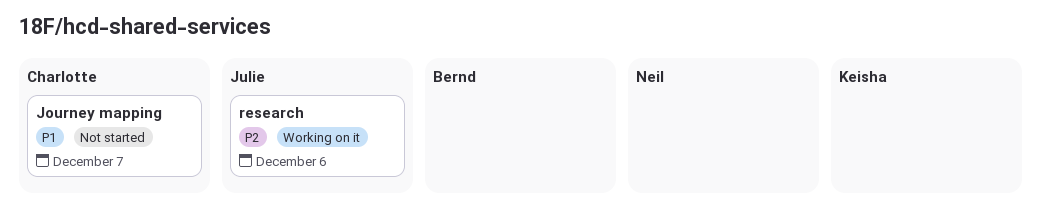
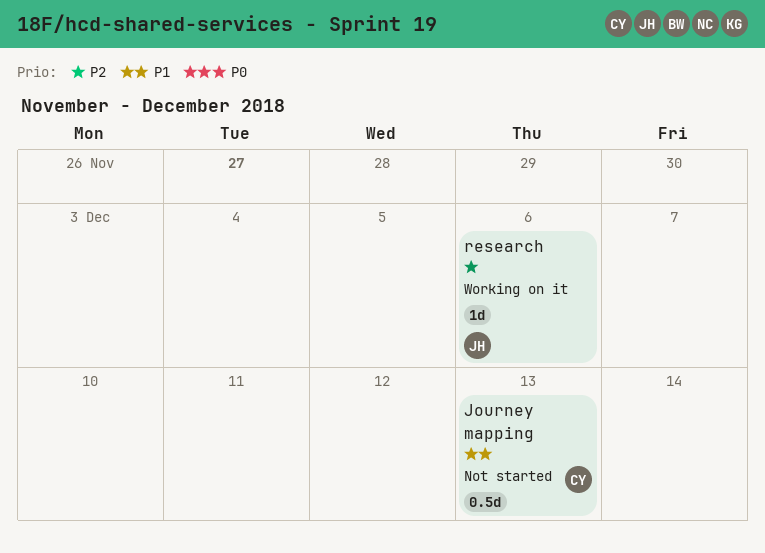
Journey mapping, due: Dec 7 -> Dec 13

